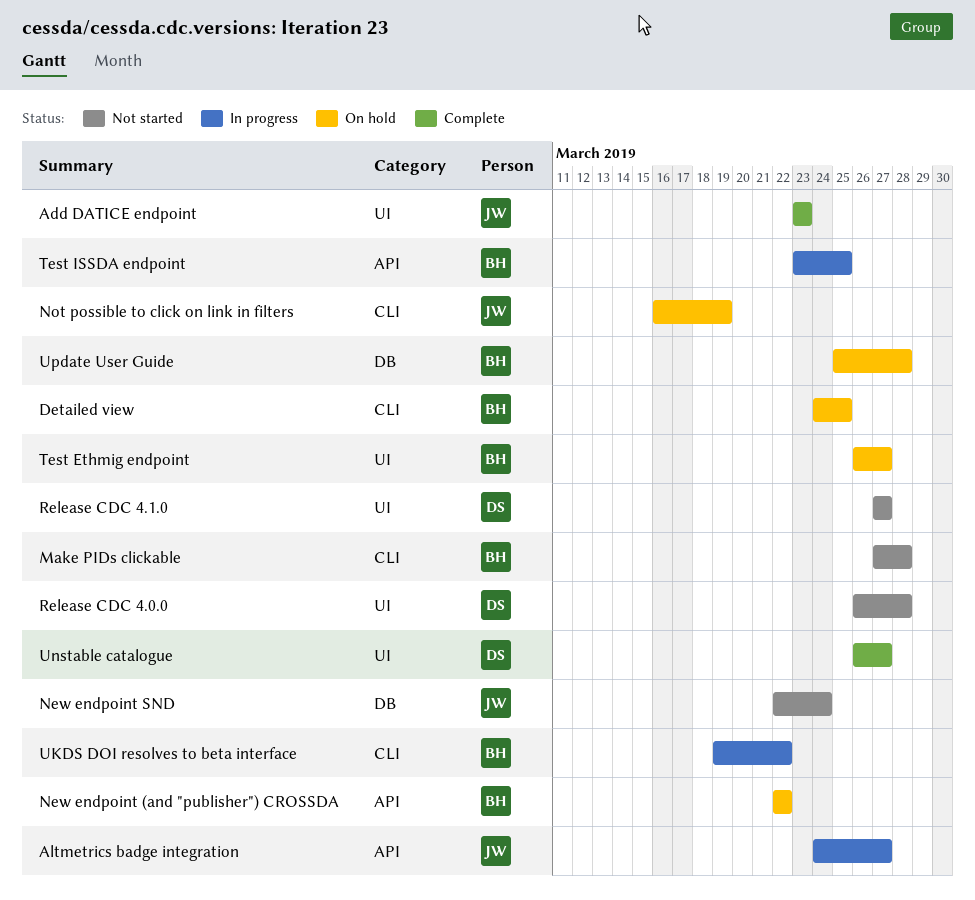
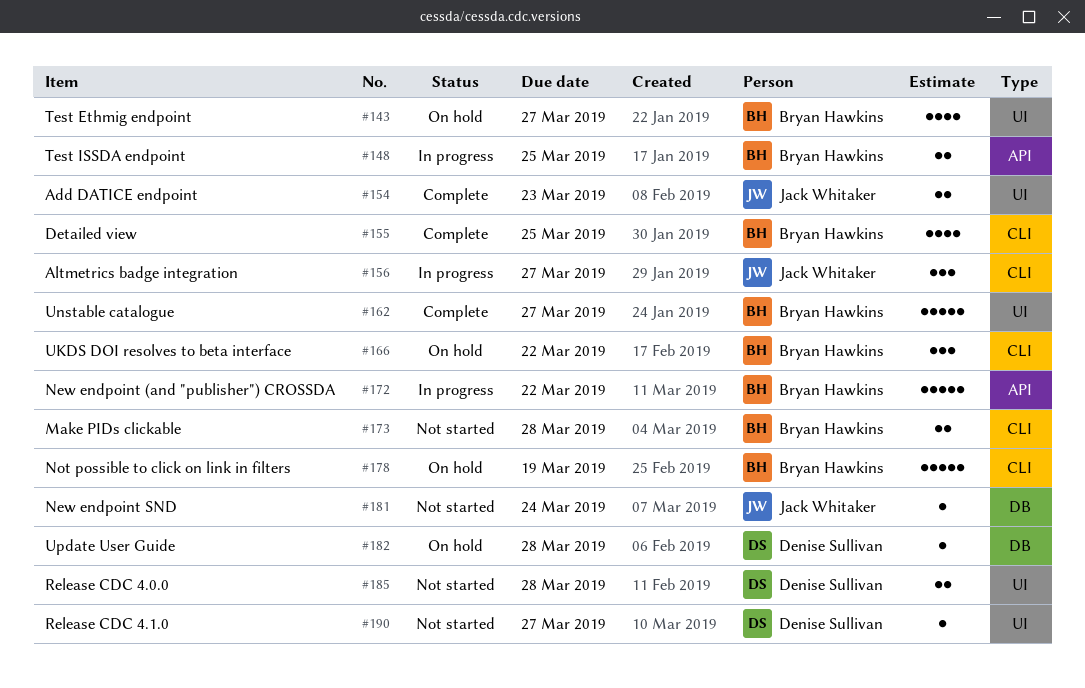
Altmetrics badge integration, label: API -> CLI
Detailed view, status: On hold -> Complete
New endpoint (and "publisher") CROSSDA, status: On hold -> In progress
Not possible to click on link in filters, owner: Jack Whitaker -> Bryan Hawkins
UKDS DOI resolves to beta interface, status: In progress -> On hold
Unstable catalogue, owner: Denise Sullivan -> Bryan Hawkins
Update User Guide, owner: Bryan Hawkins -> Denise Sullivan

